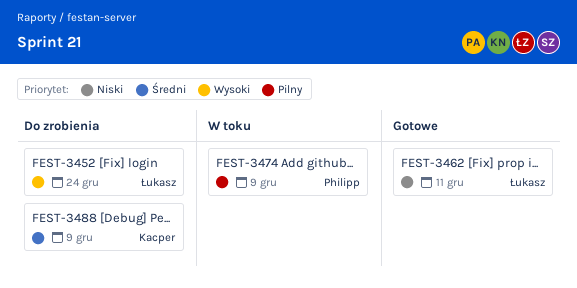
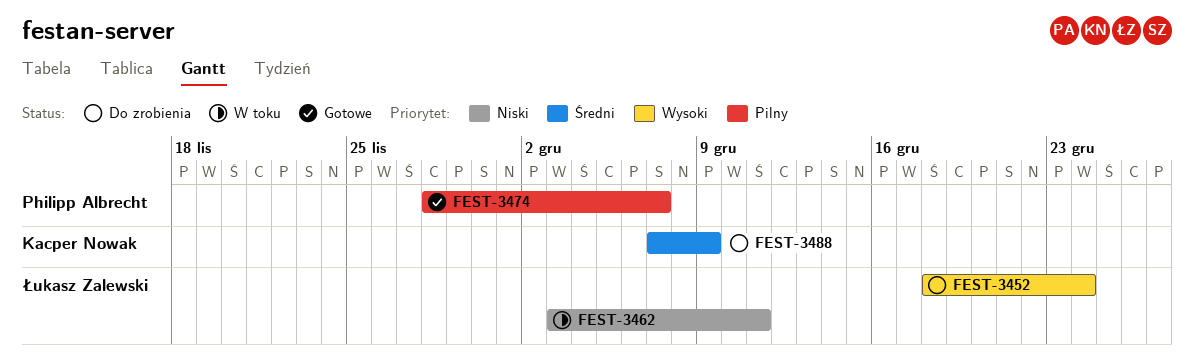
FEST-3462, status: Gotowe -> W toku
FEST-3474, status: W toku -> Gotowe
FEST-3474, due: Dec 9 -> Dec 7

